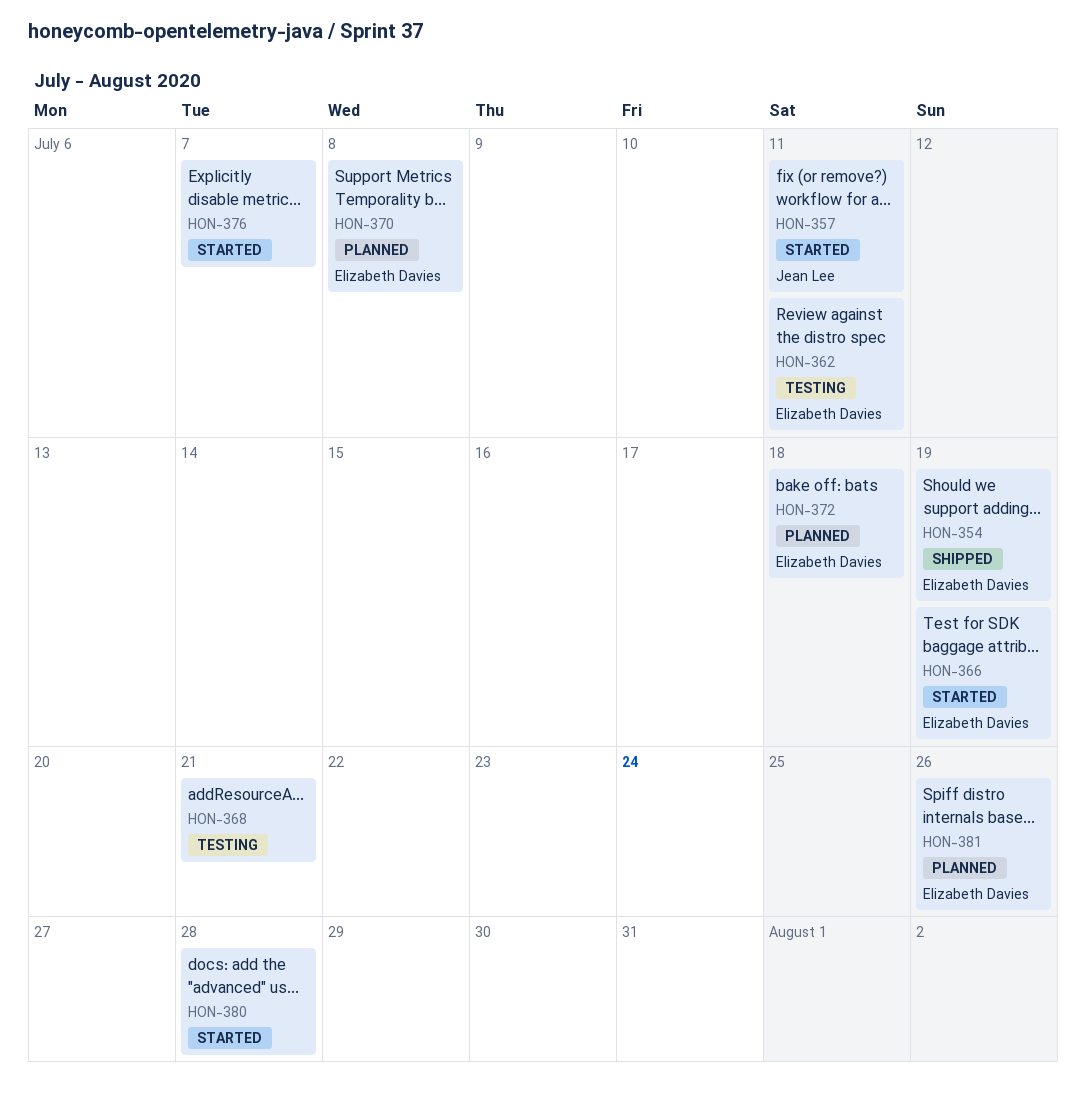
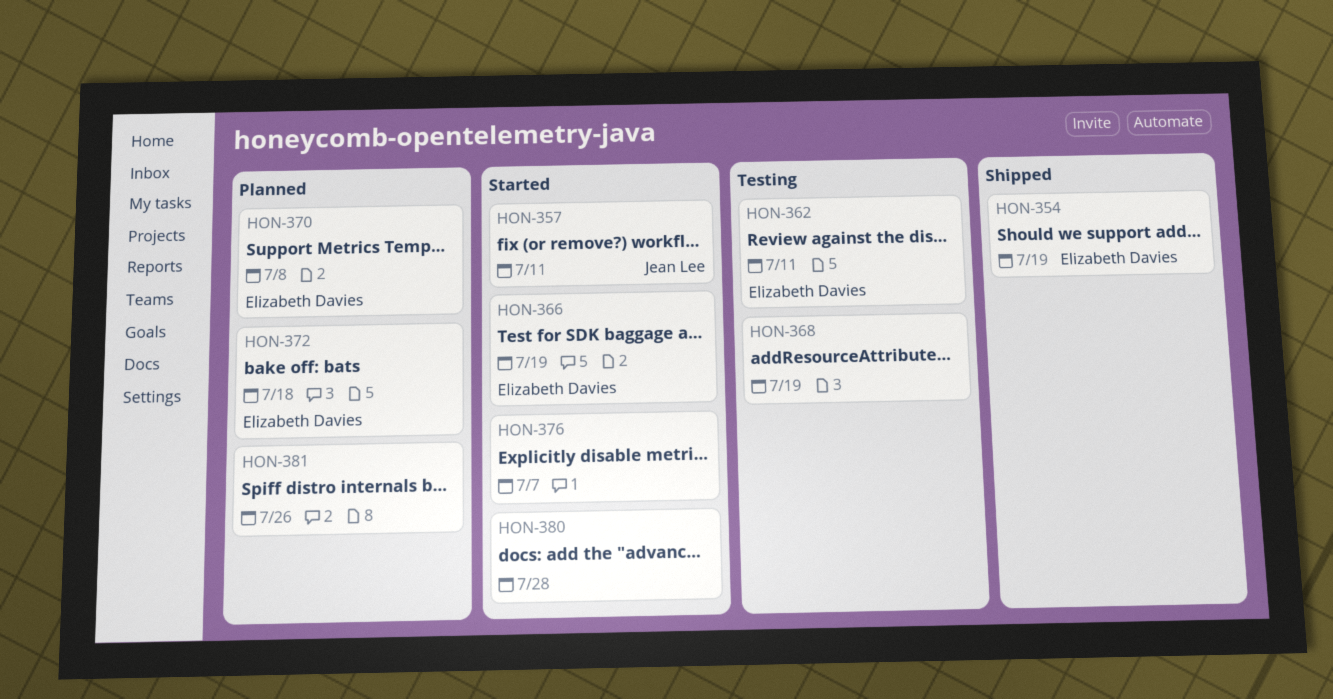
HON-368, due: Jul 21 -> Jul 19
HON-381, owner: Elizabeth Davies -> none

